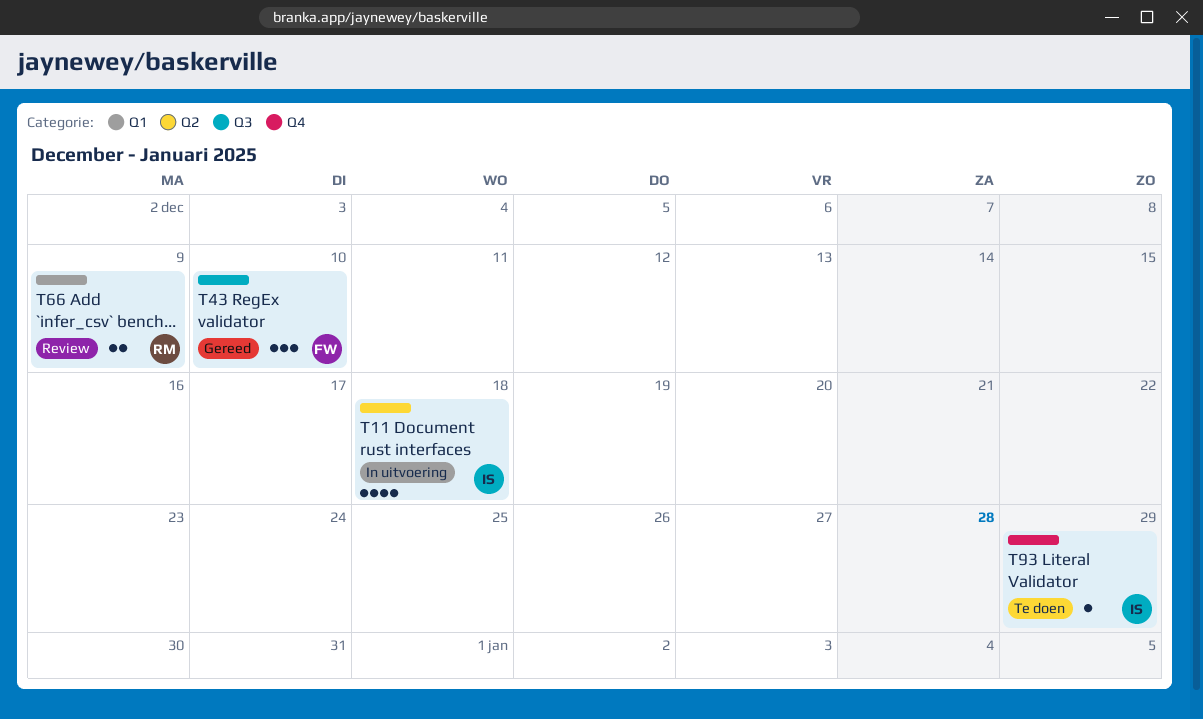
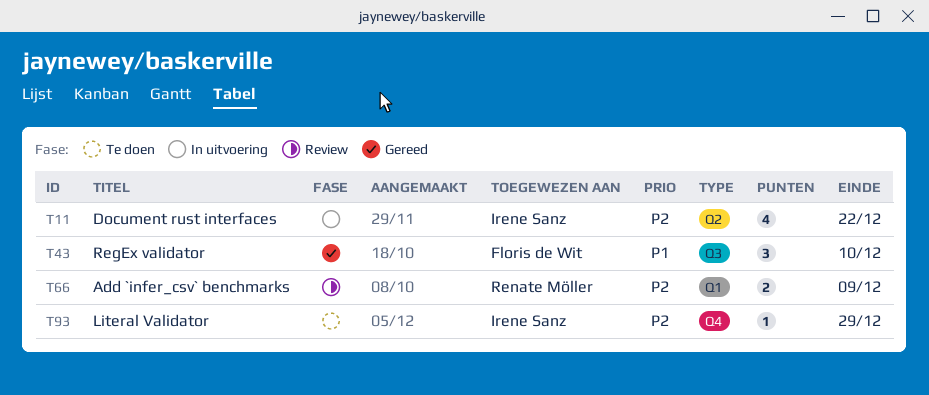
T11, due: Dec 18 -> Dec 22

